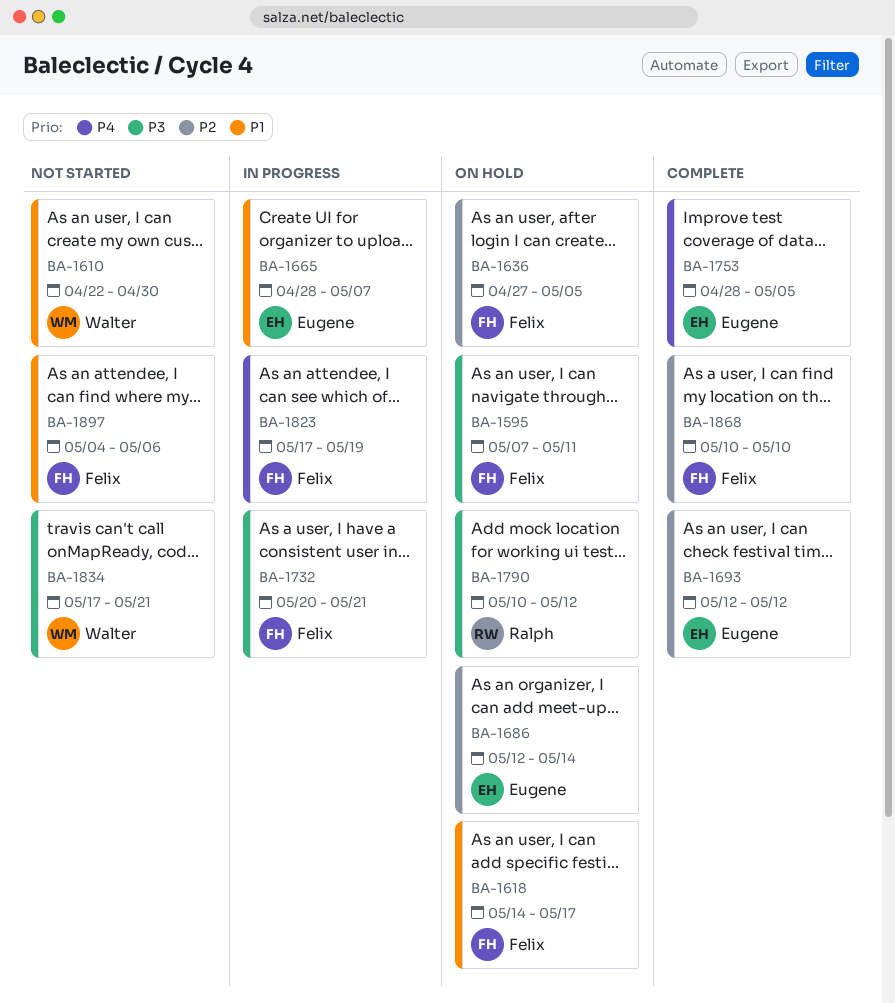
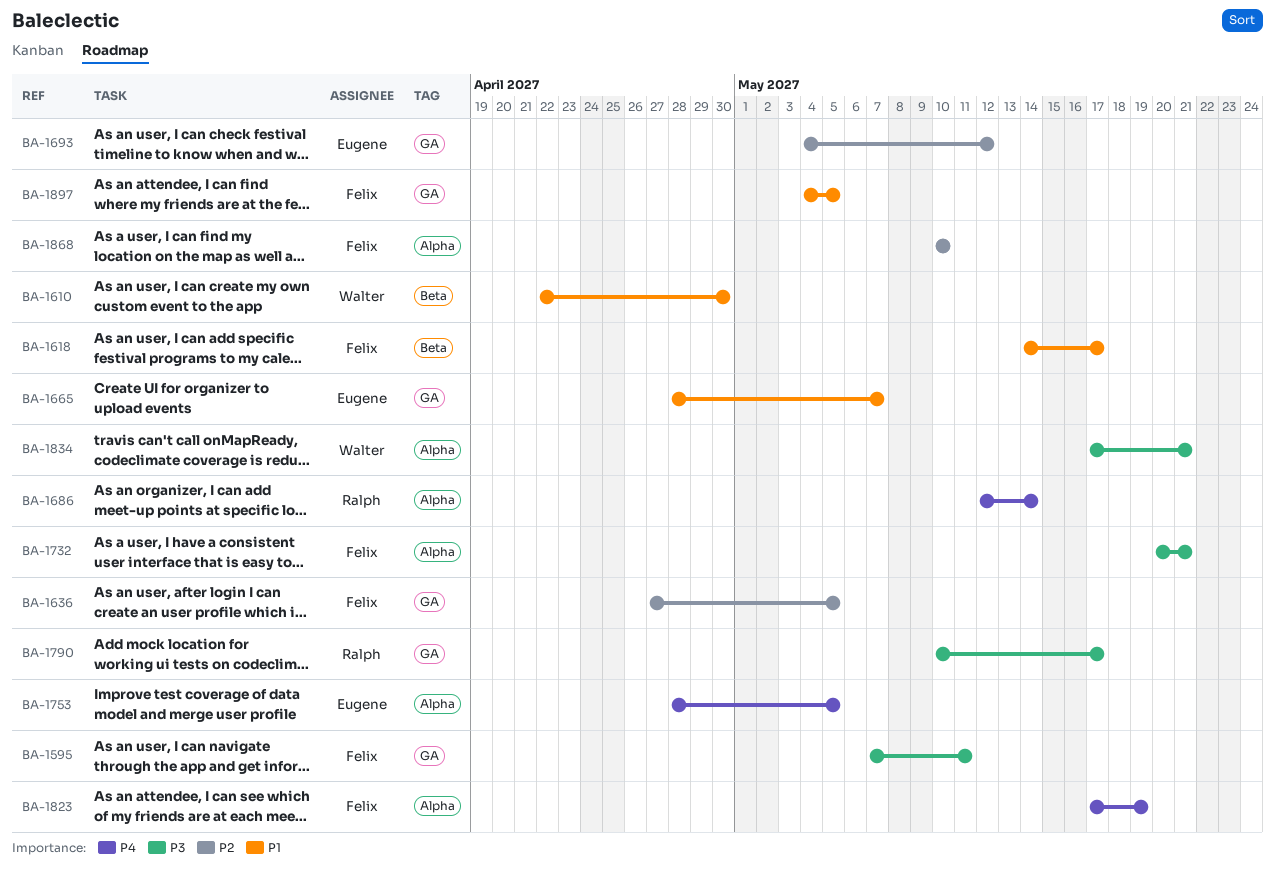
BA-1686, owner: Eugene -> Ralph
BA-1686, priority: P2 -> P4
BA-1693, start: May 12 -> May 4
BA-1790, due: May 12 -> May 17
BA-1897, due: May 6 -> May 5

